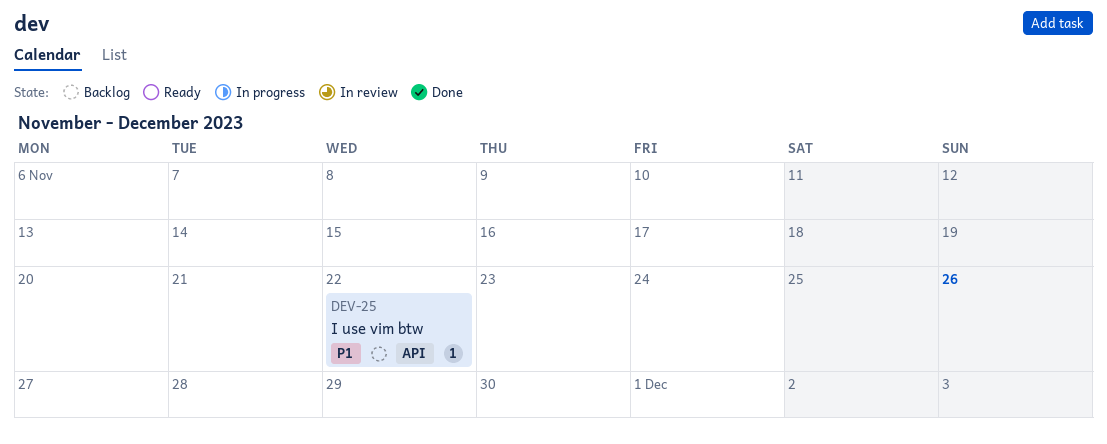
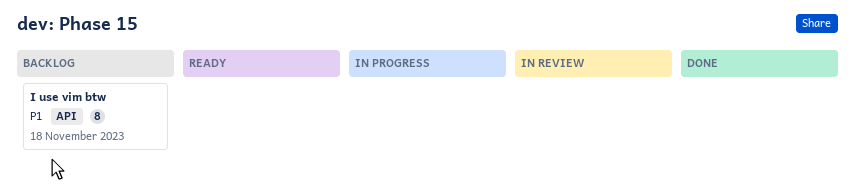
I use vim btw, estimate: 1 -> 8
I use vim btw, due: Nov 22 -> Nov 18

